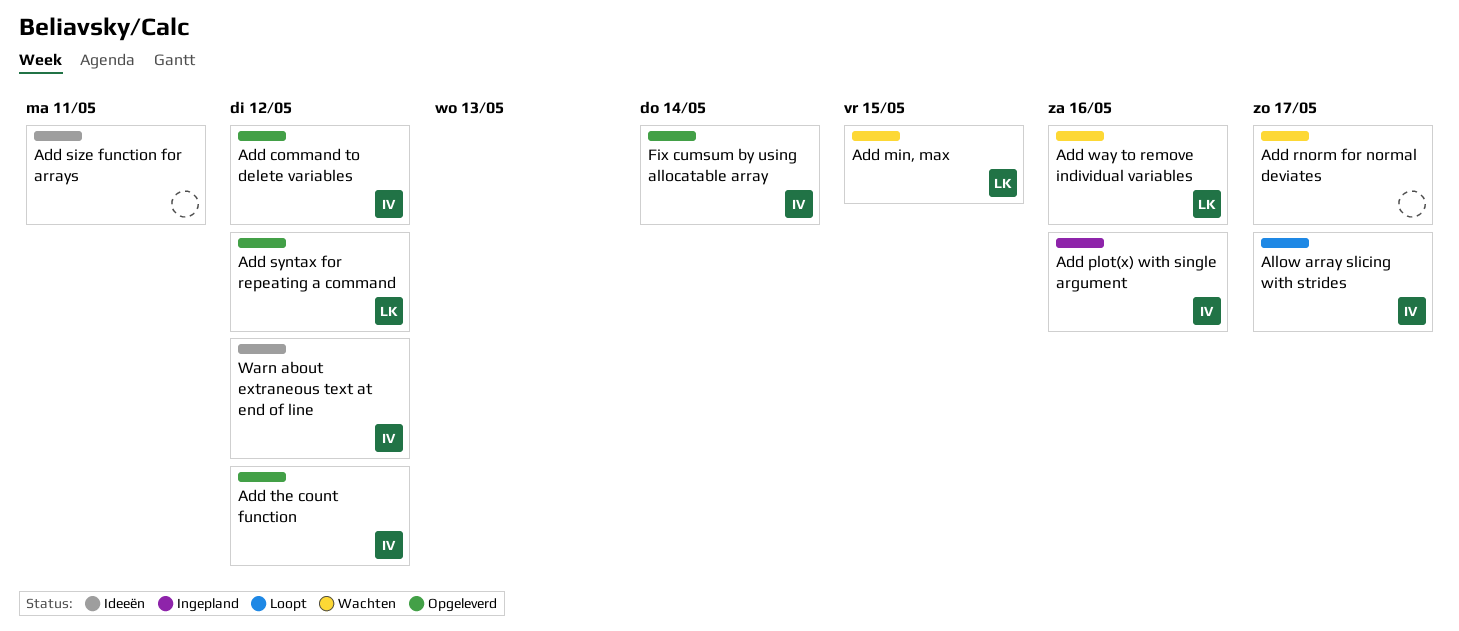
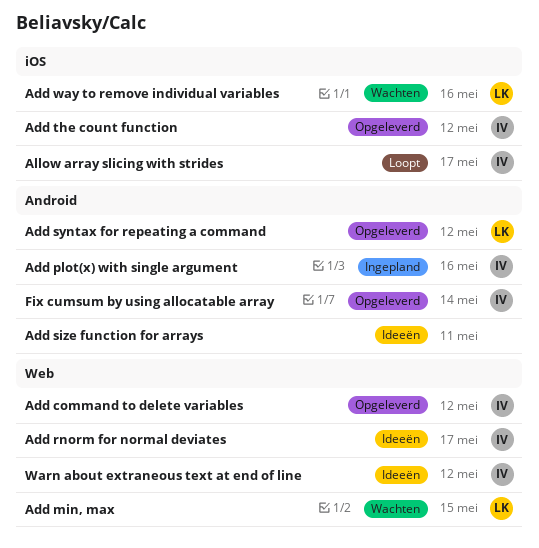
Add rnorm for normal deviates, status: Wachten -> Ideeën
Add rnorm for normal deviates, owner: none -> IV

